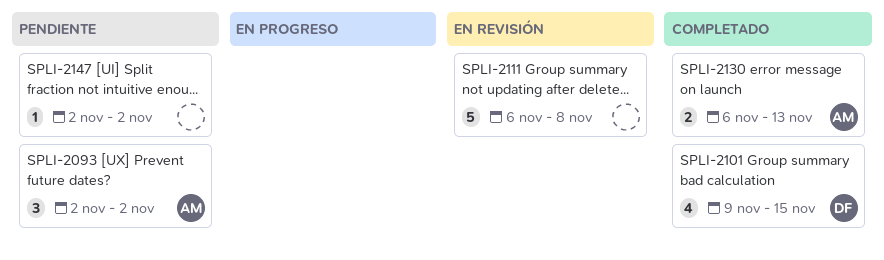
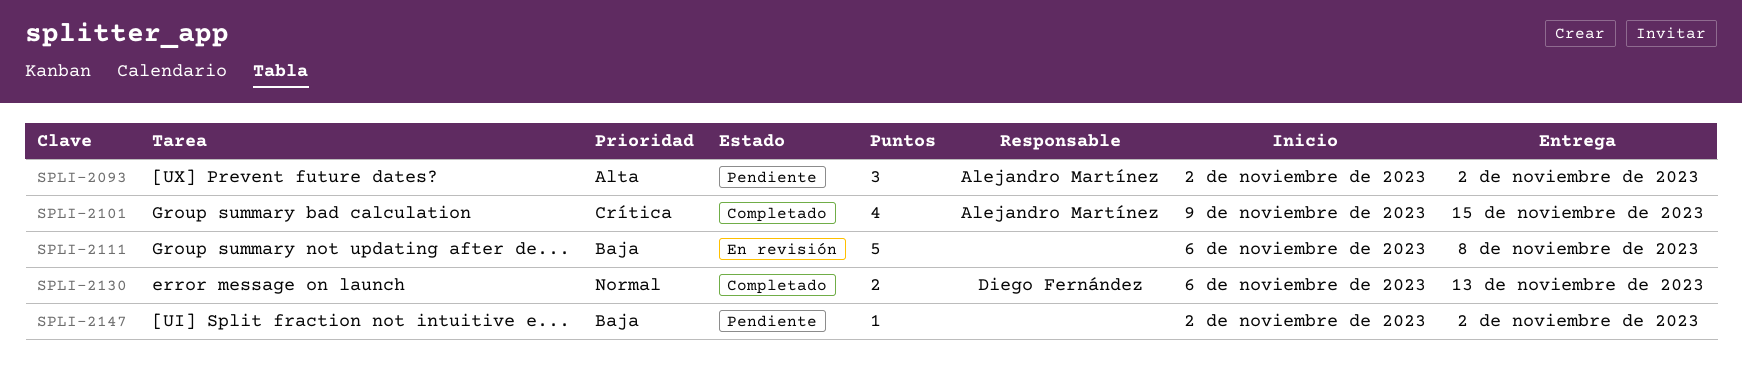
SPLI-2101, owner: Diego Fernández -> Alejandro Martínez
SPLI-2130, owner: Alejandro Martínez -> Diego Fernández

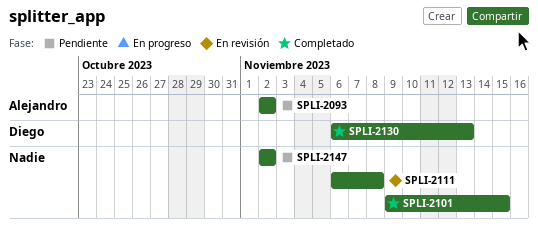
SPLI-2101, owner: Alejandro Martínez -> none

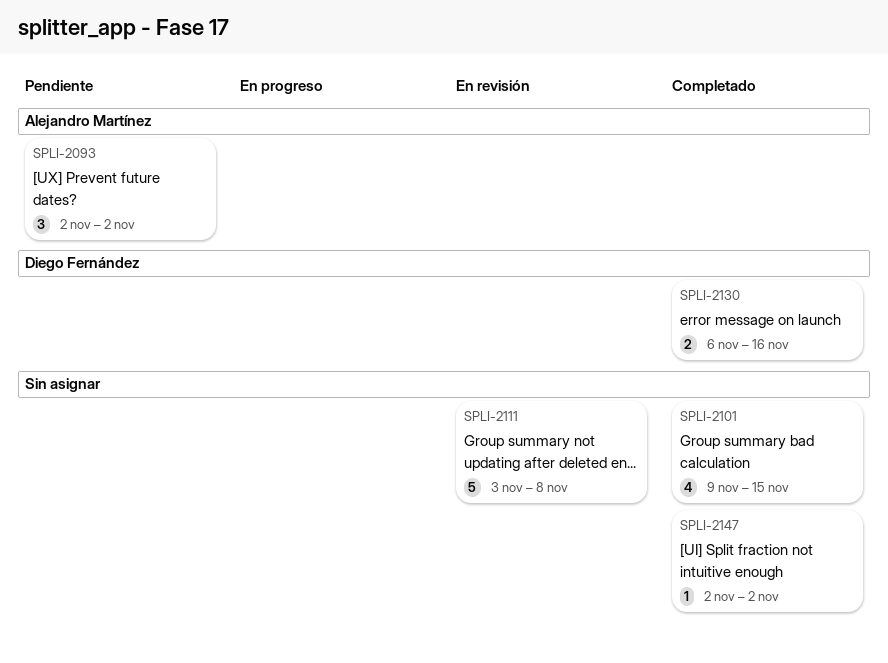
SPLI-2111, start: Nov 6 -> Nov 3
SPLI-2130, due: Nov 13 -> Nov 16
SPLI-2147, status: Pendiente -> Completado

